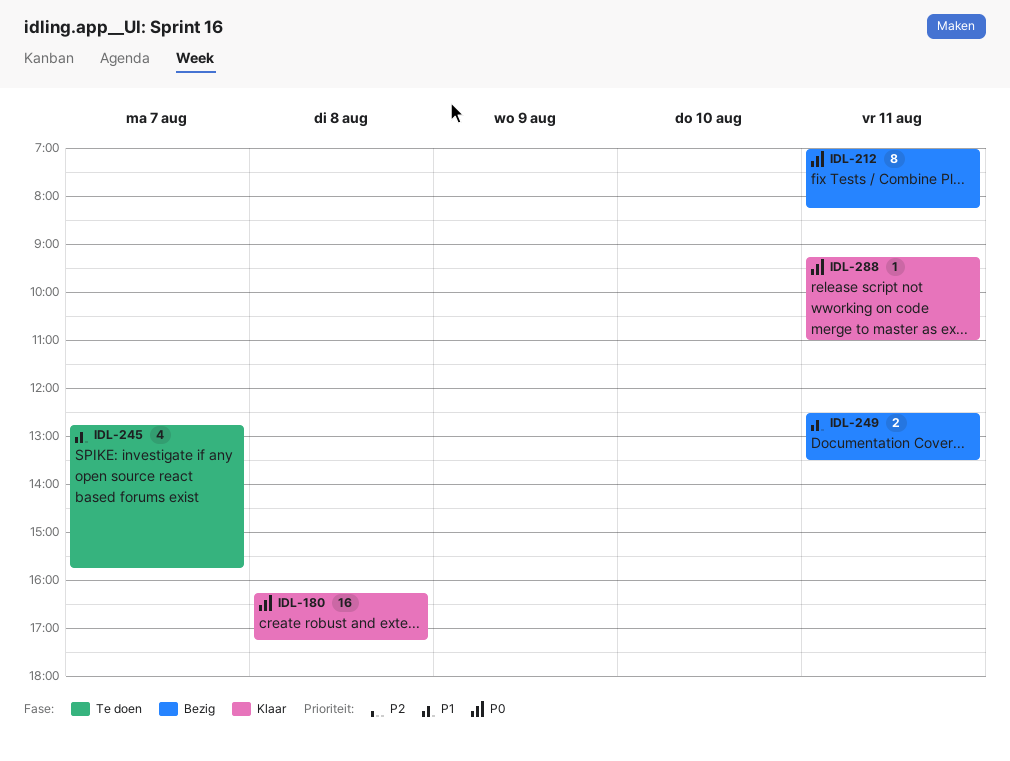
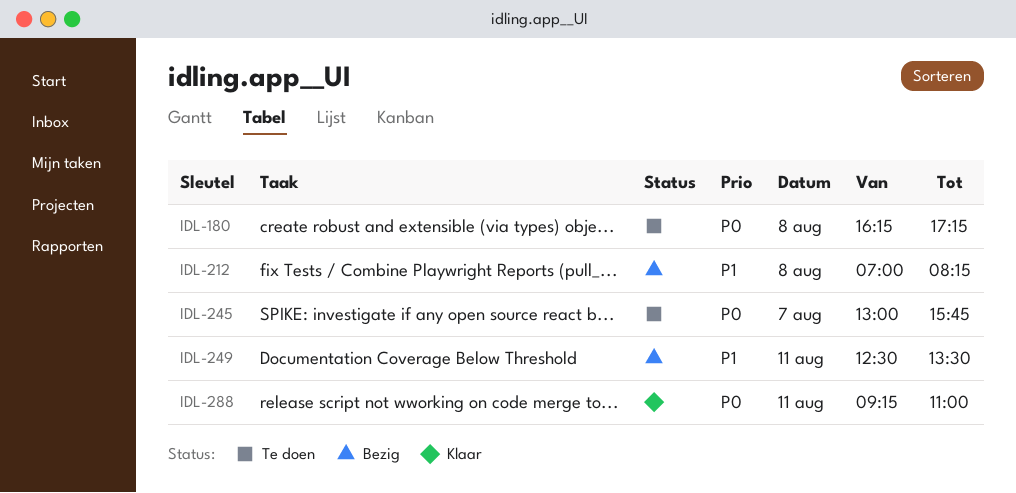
IDL-180, status: Klaar -> Te doen
IDL-212, priority: P0 -> P1
IDL-212, day: Aug 11 -> Aug 8
IDL-245, priority: P1 -> P0
IDL-245, begins: 12:45 -> 13:00

